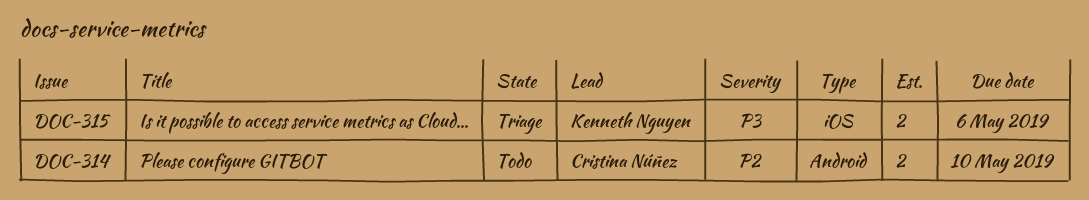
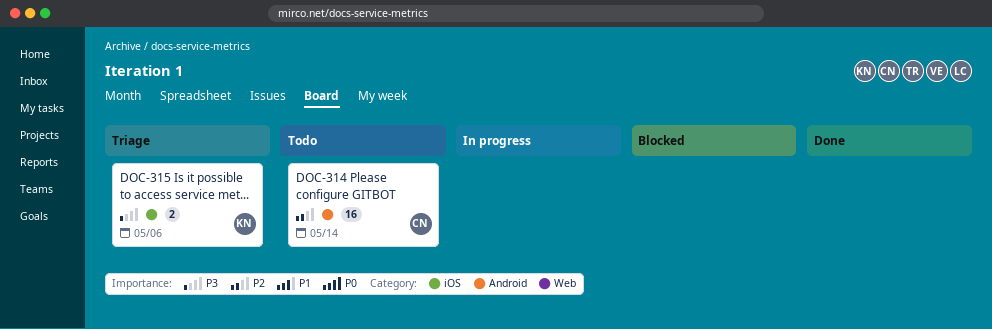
DOC-314, estimate: 2 -> 16
DOC-314, due: May 10 -> May 14

